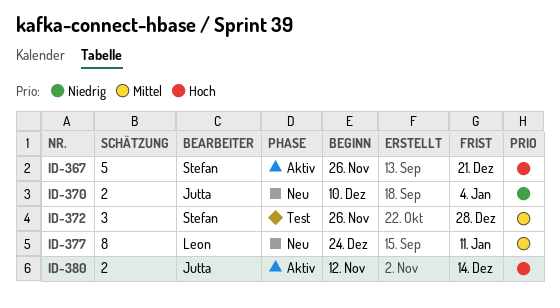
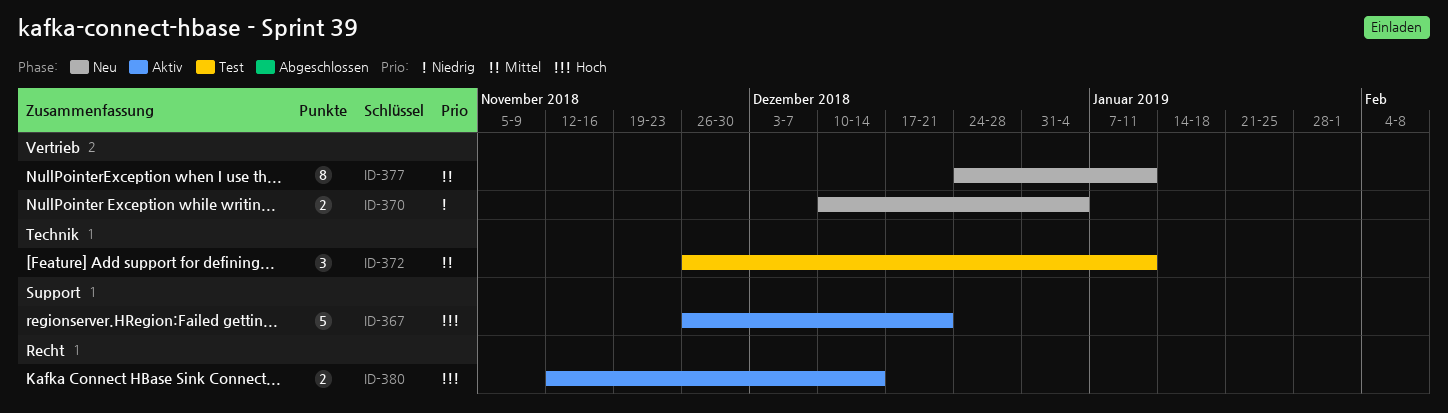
ID-372, due: Dec 28 -> Jan 11

